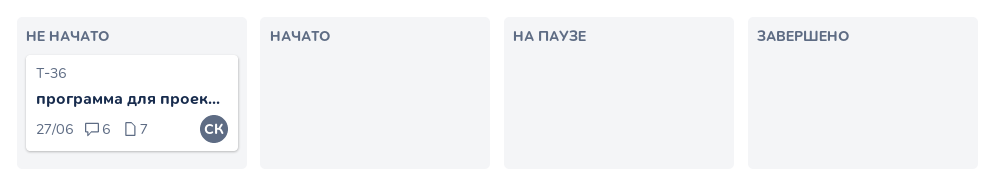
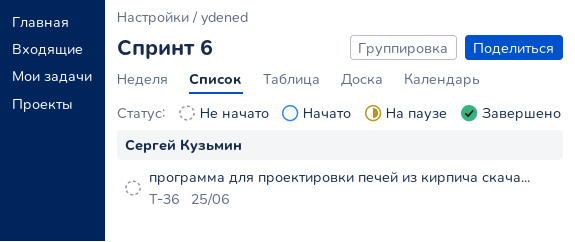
T-36, due: Jun 27 -> Jun 25

